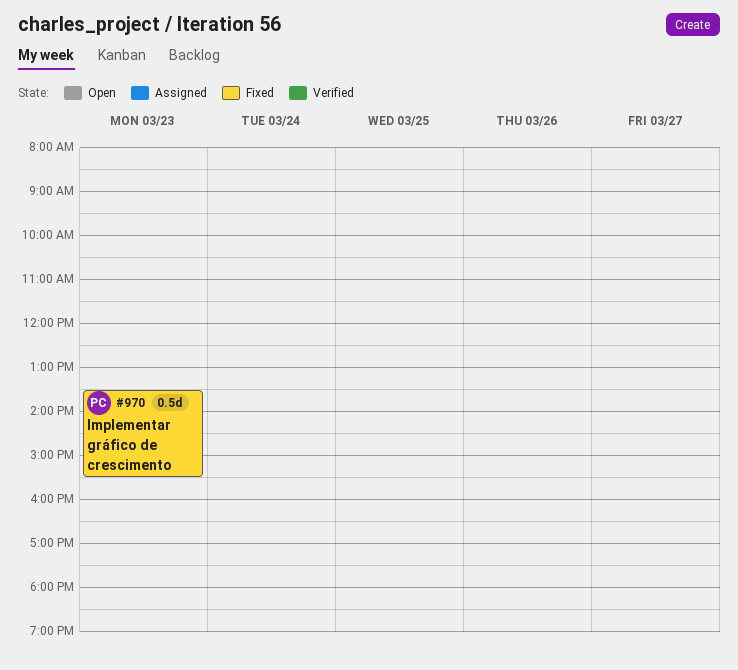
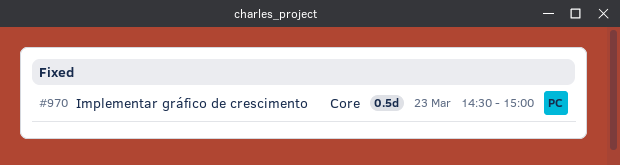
#970, begins: 13:30 -> 14:30
#970, ends: 15:30 -> 15:00

